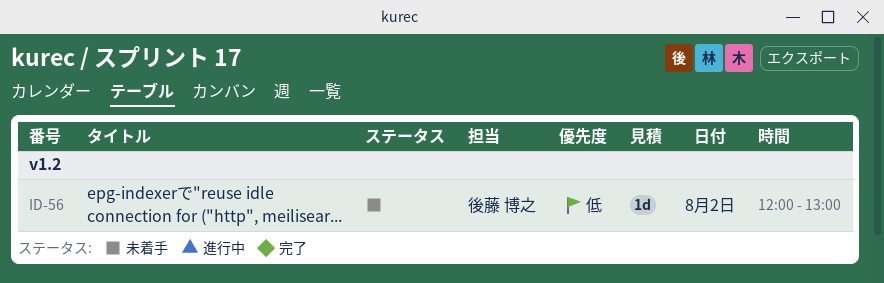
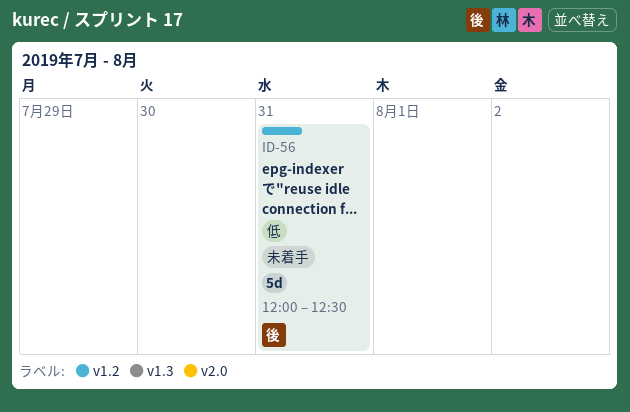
ID-56, estimate: 1d -> 5d
ID-56, day: Aug 2 -> Jul 31
ID-56, ends: 13:00 -> 12:30

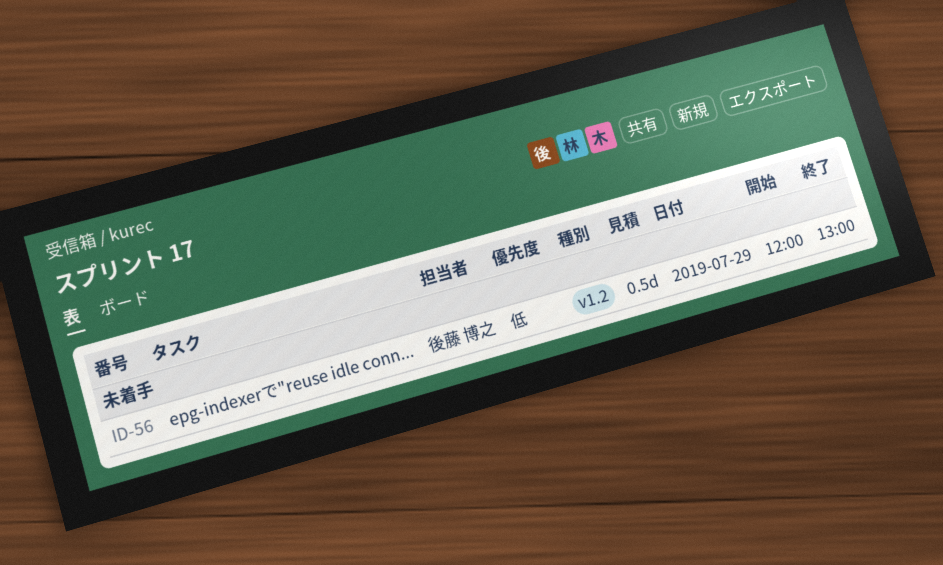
ID-56, estimate: 5d -> 0.5d
ID-56, day: Jul 31 -> Jul 29
ID-56, ends: 12:30 -> 13:00

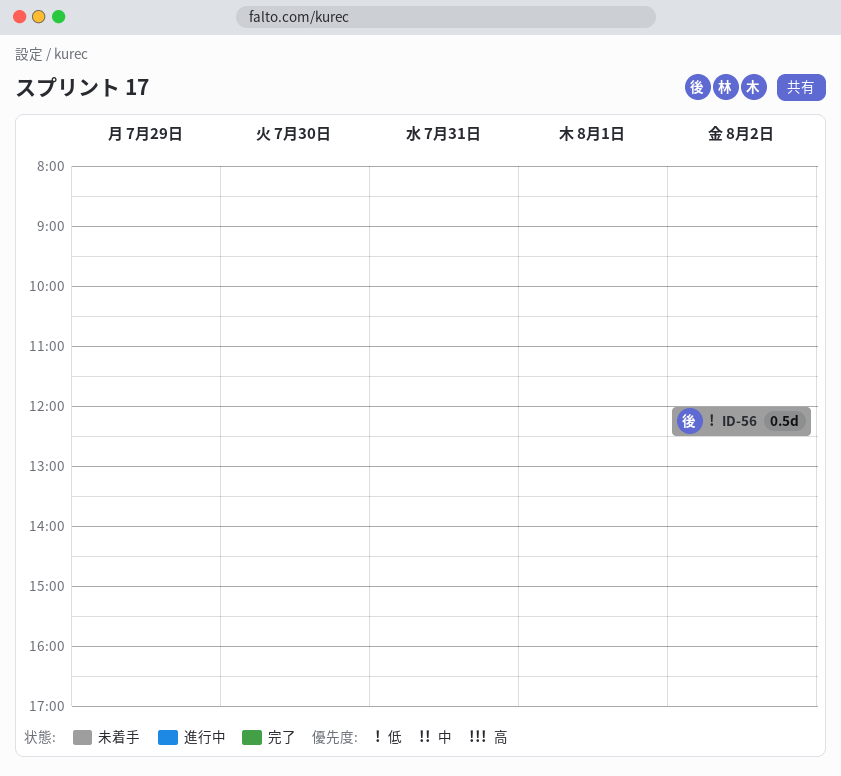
ID-56, day: Jul 29 -> Aug 2
ID-56, ends: 13:00 -> 12:30

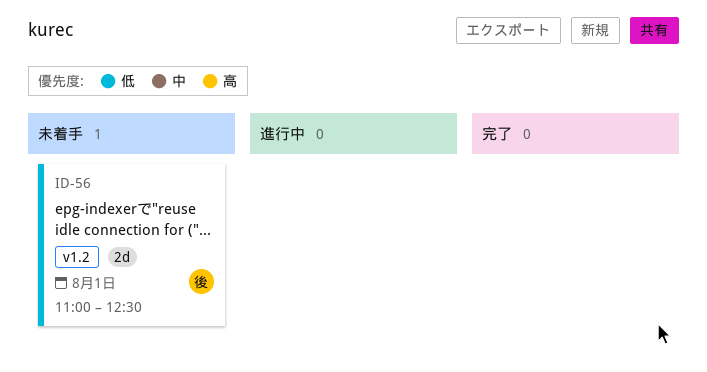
ID-56, estimate: 0.5d -> 2d
ID-56, day: Aug 2 -> Aug 1
ID-56, begins: 12:00 -> 11:00

